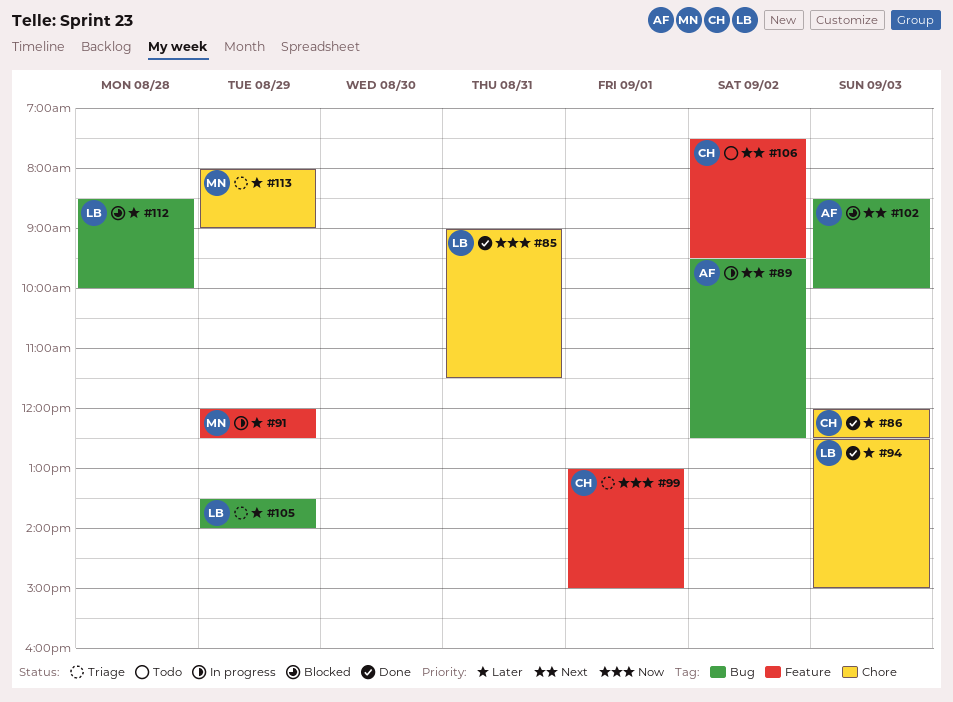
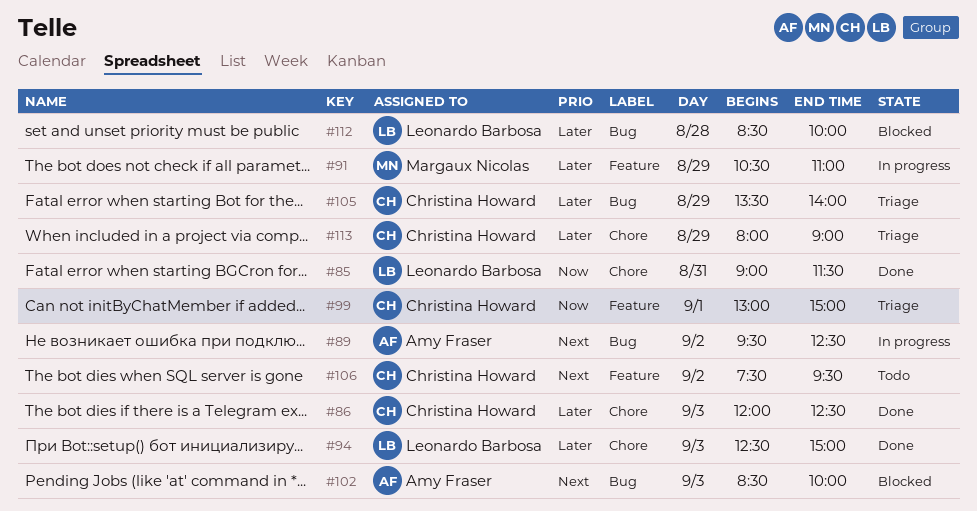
#91, begins: 12:00 -> 10:30
#91, ends: 12:30 -> 11:00
#105, owner: Leonardo Barbosa -> Christina Howard
#113, owner: Margaux Nicolas -> Christina Howard

